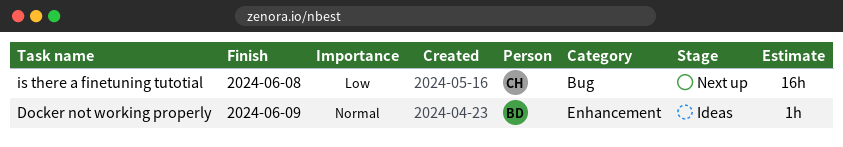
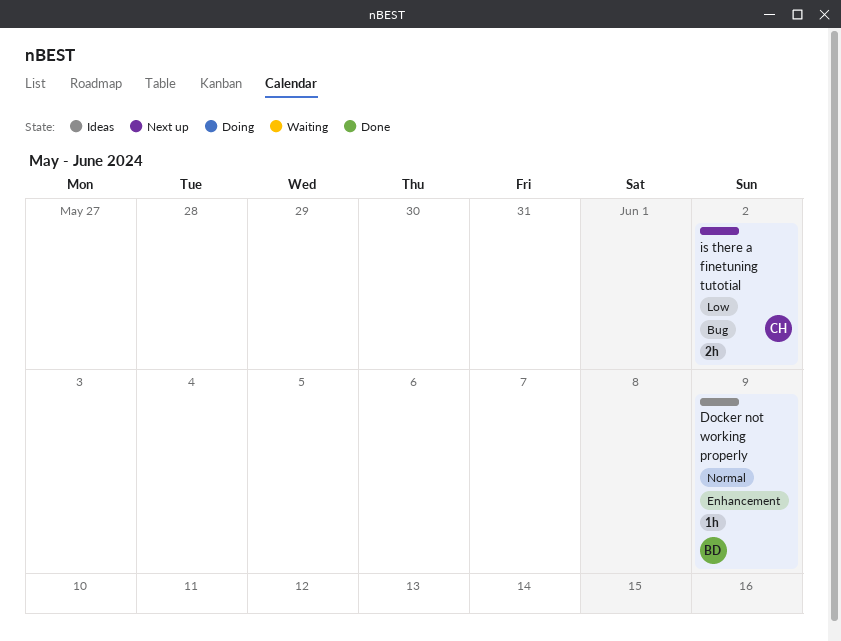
is there a finetuning tutotial, estimate: 16h -> 2h
is there a finetuning tutotial, due: Jun 8 -> Jun 2

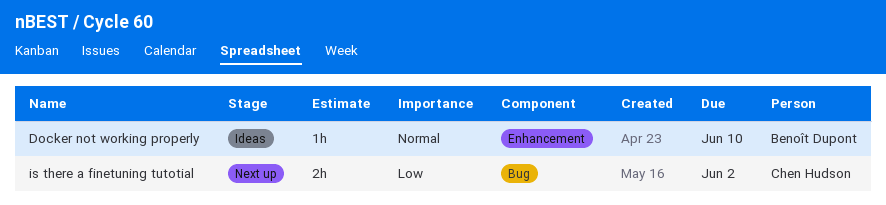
Docker not working properly, due: Jun 9 -> Jun 10

